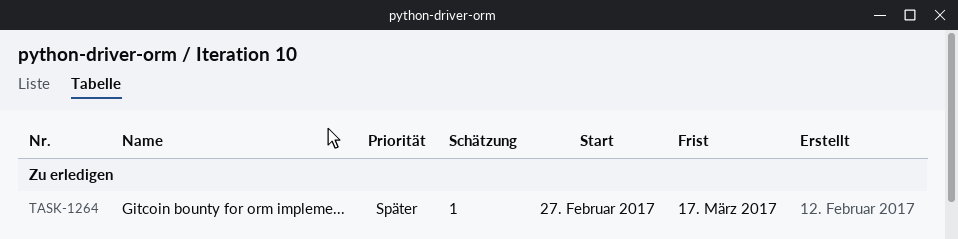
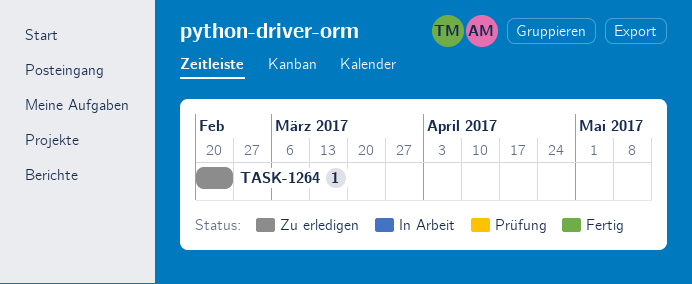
TASK-1264, start: Feb 27 -> Feb 20
TASK-1264, due: Mar 17 -> Feb 24

